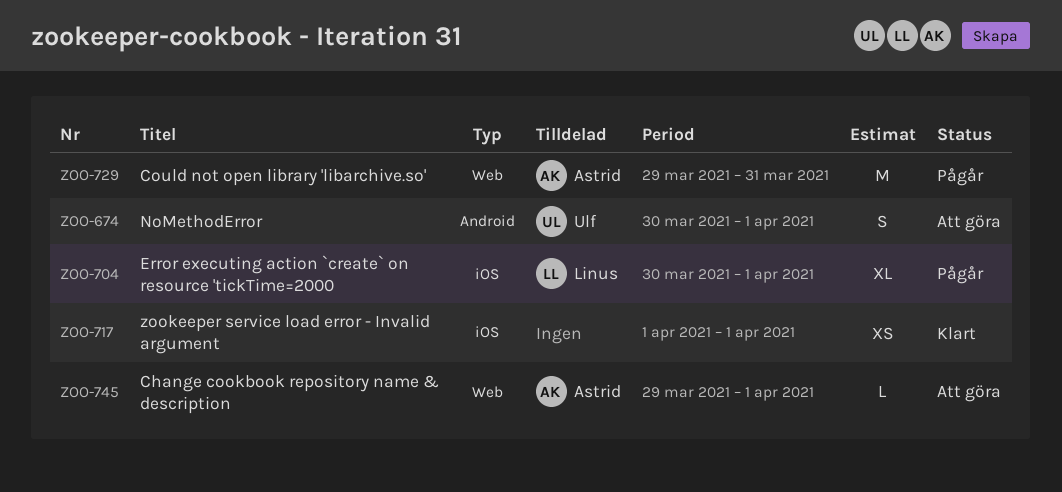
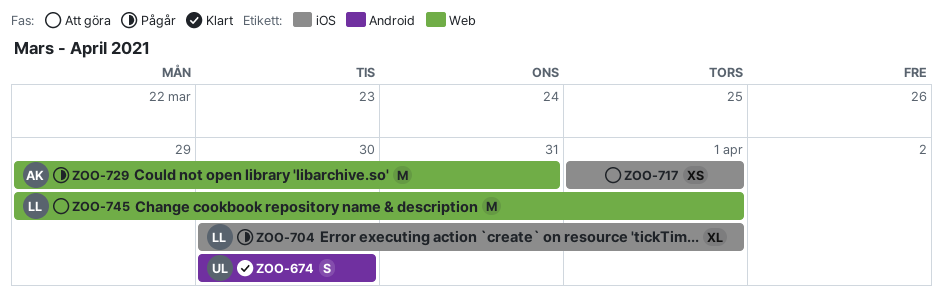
ZOO-674, status: Att göra -> Klart
ZOO-674, due: Apr 1 -> Mar 30
ZOO-717, status: Klart -> Att göra
ZOO-745, owner: Astrid -> Linus
ZOO-745, estimate: L -> M

